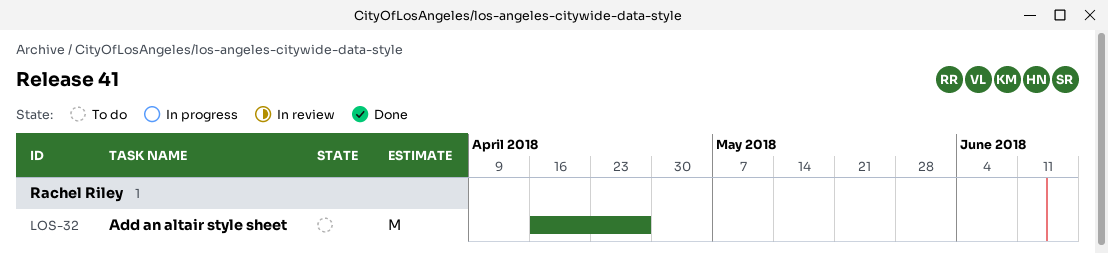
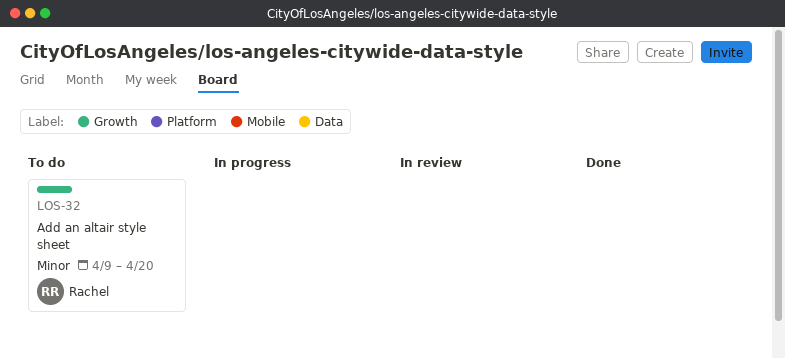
LOS-32, start: Apr 16 -> Apr 9
LOS-32, due: Apr 27 -> Apr 20

